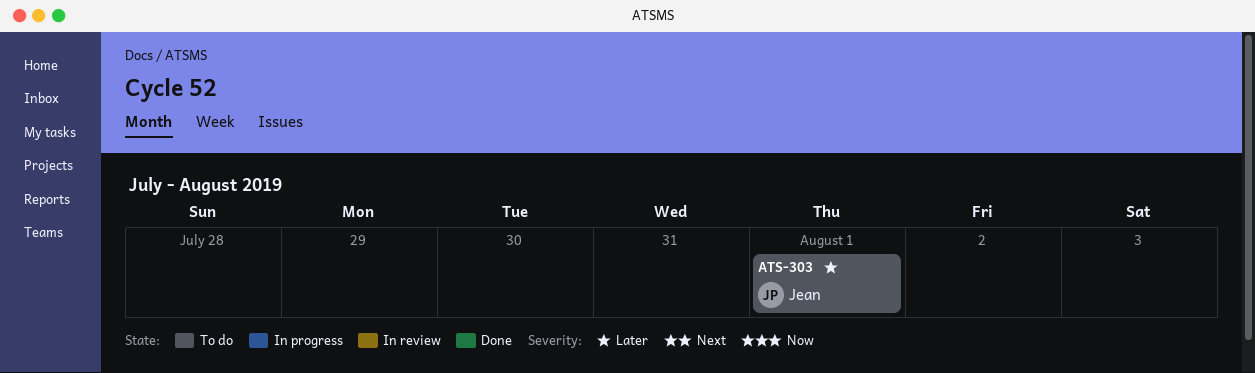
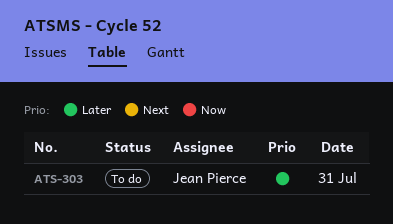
ATS-303, day: Aug 1 -> Jul 31

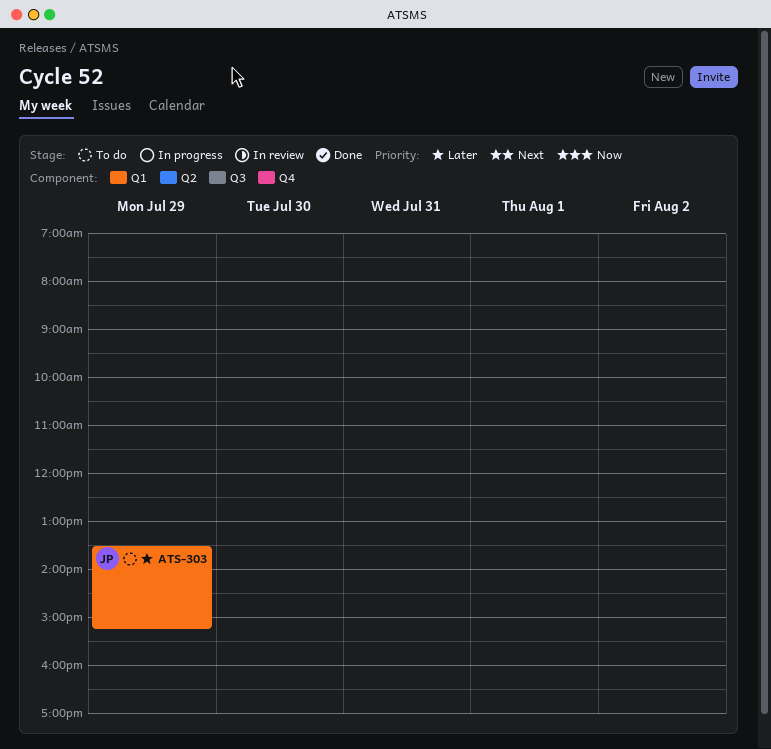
ATS-303, day: Jul 31 -> Jul 29

